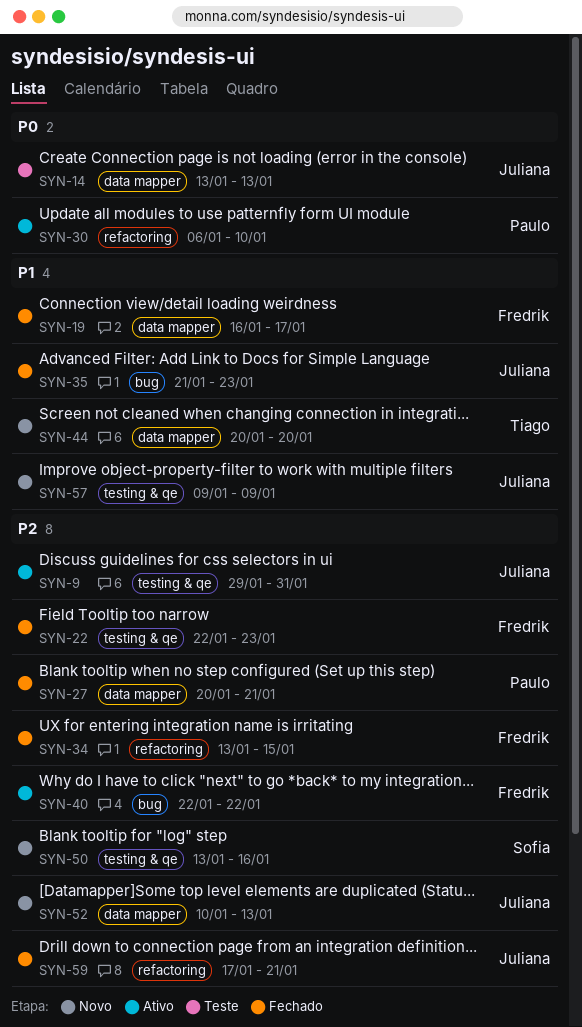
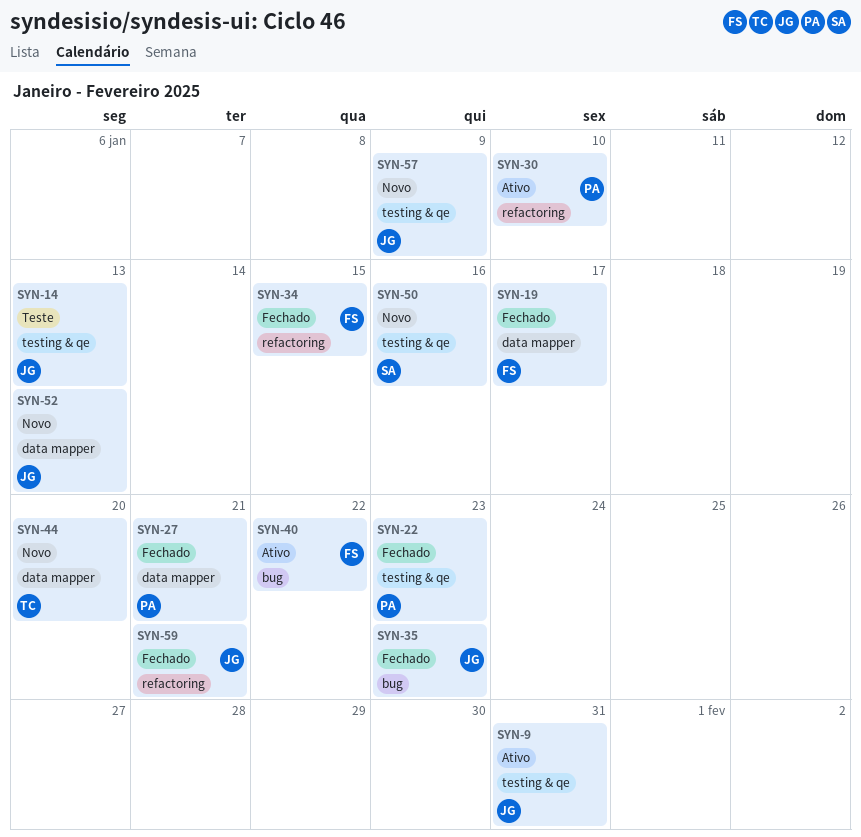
SYN-14, label: data mapper -> testing & qe
SYN-22, owner: Fredrik -> Paulo

